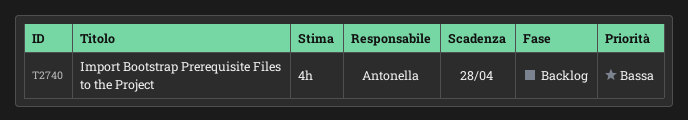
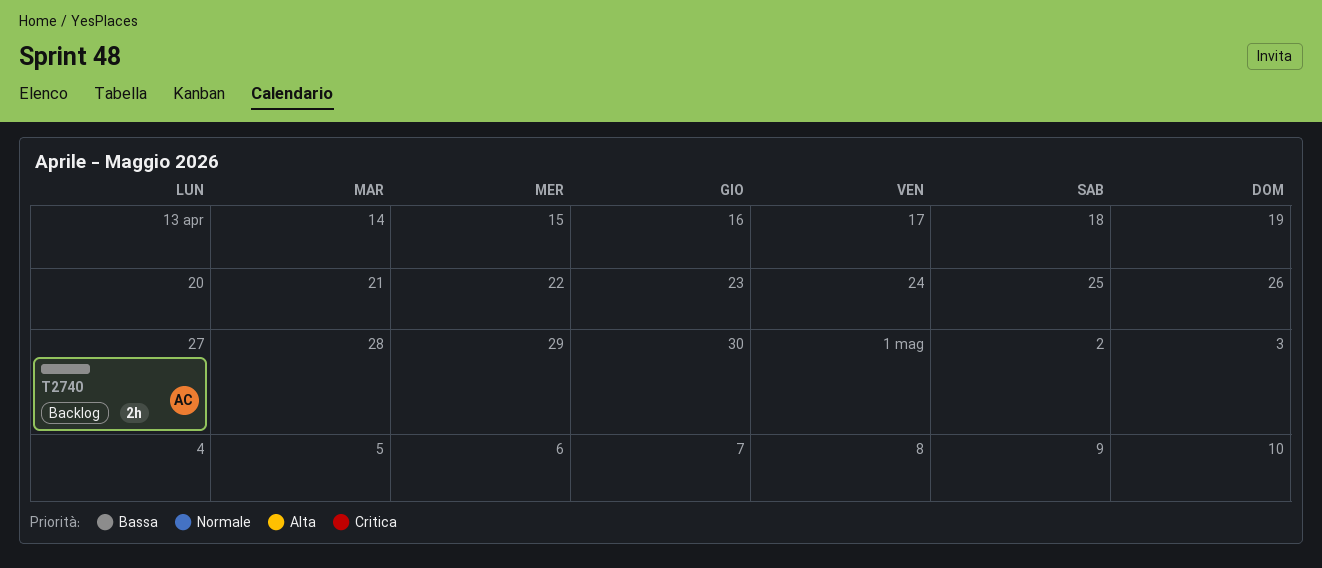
T2740, estimate: 4h -> 2h
T2740, due: Apr 28 -> Apr 27

